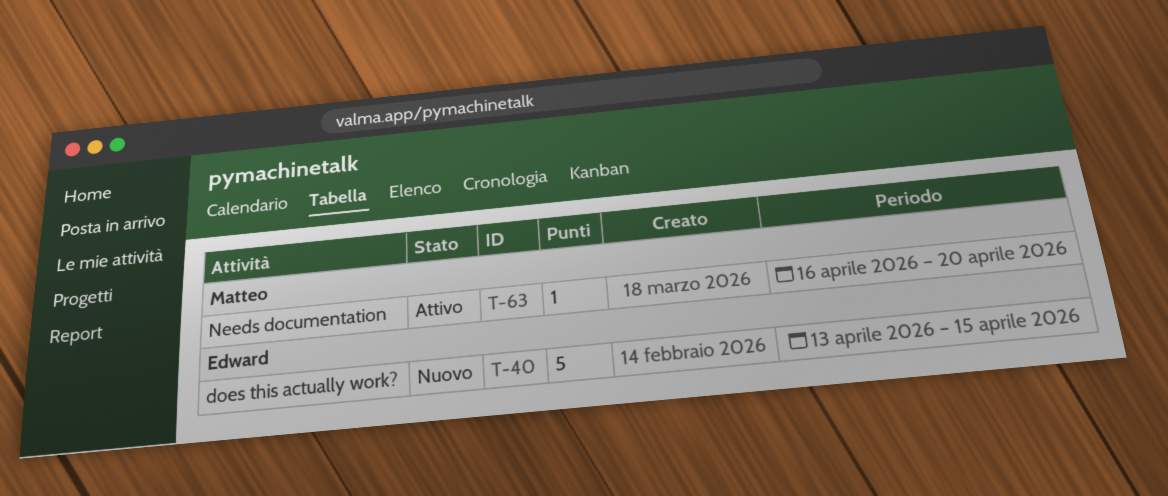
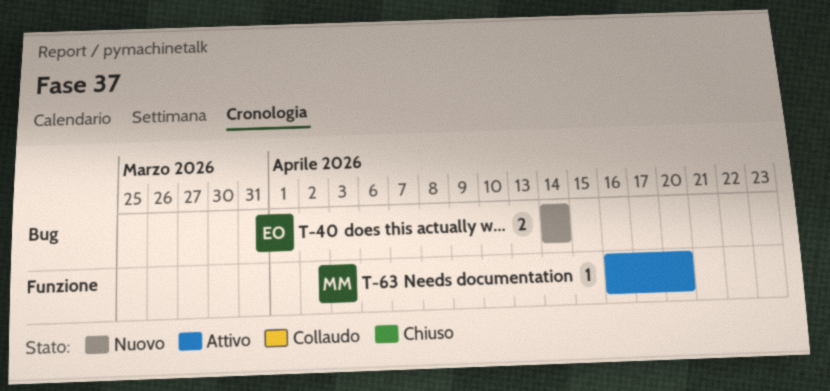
T-40, estimate: 5 -> 2
T-40, start: Apr 13 -> Apr 14
T-40, due: Apr 15 -> Apr 14

